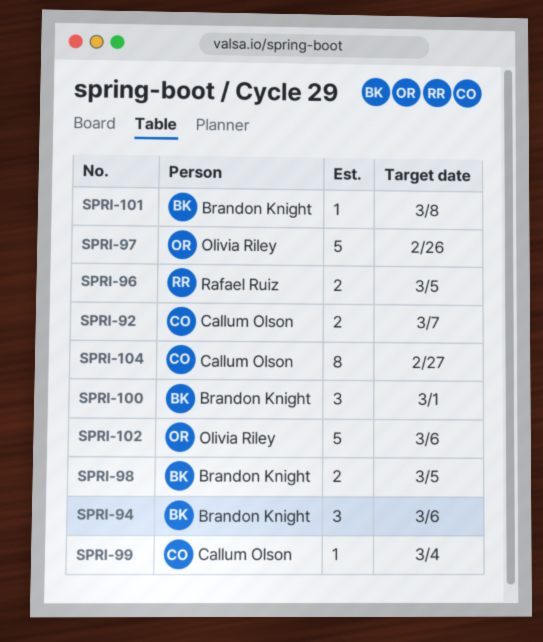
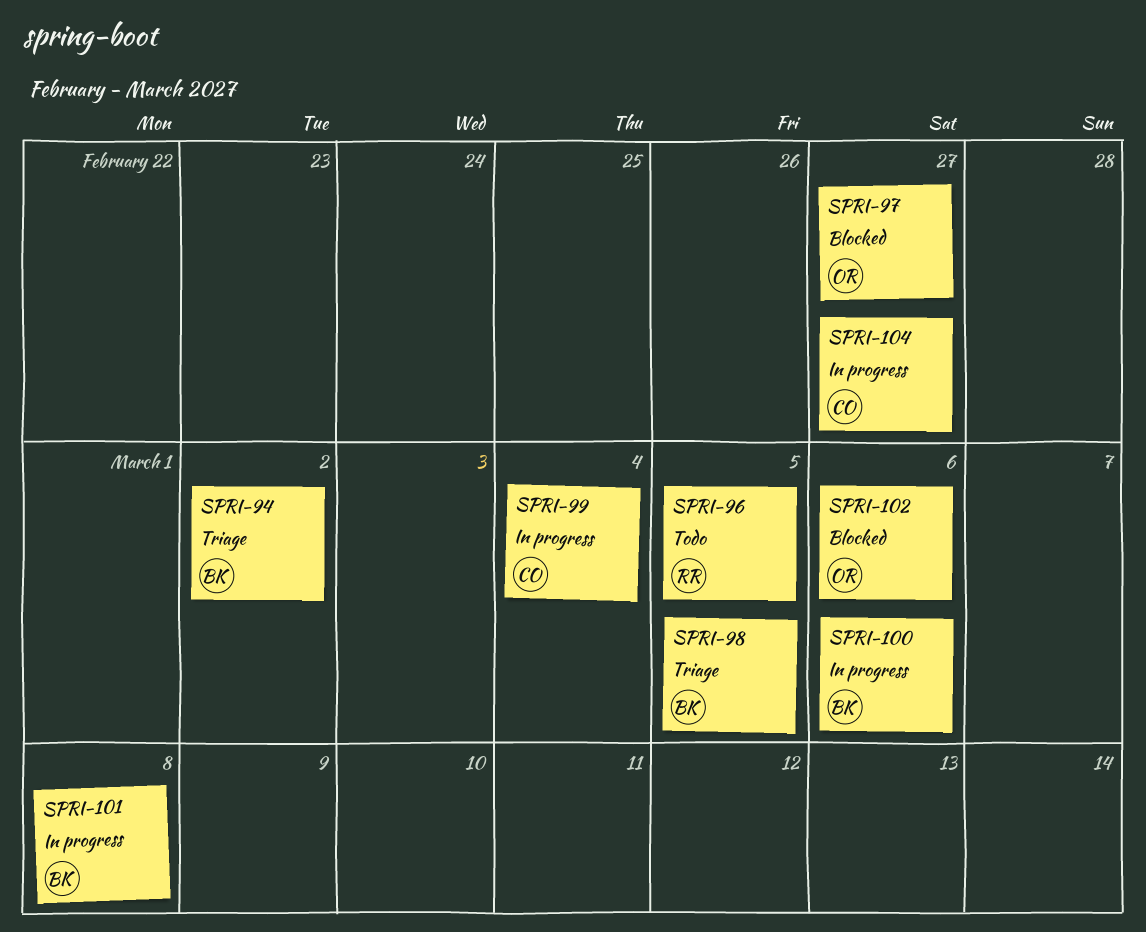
SPRI-92: present -> none
SPRI-94, due: Mar 6 -> Mar 2
SPRI-97, due: Feb 26 -> Feb 27
SPRI-100, due: Mar 1 -> Mar 6

